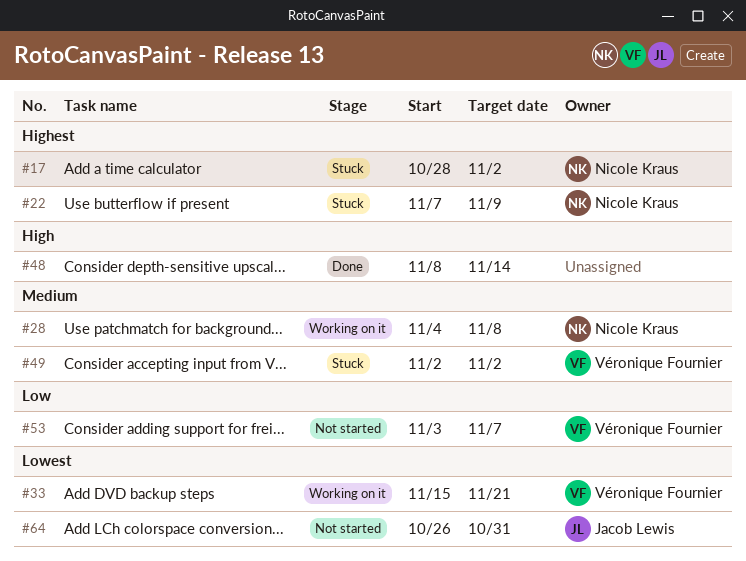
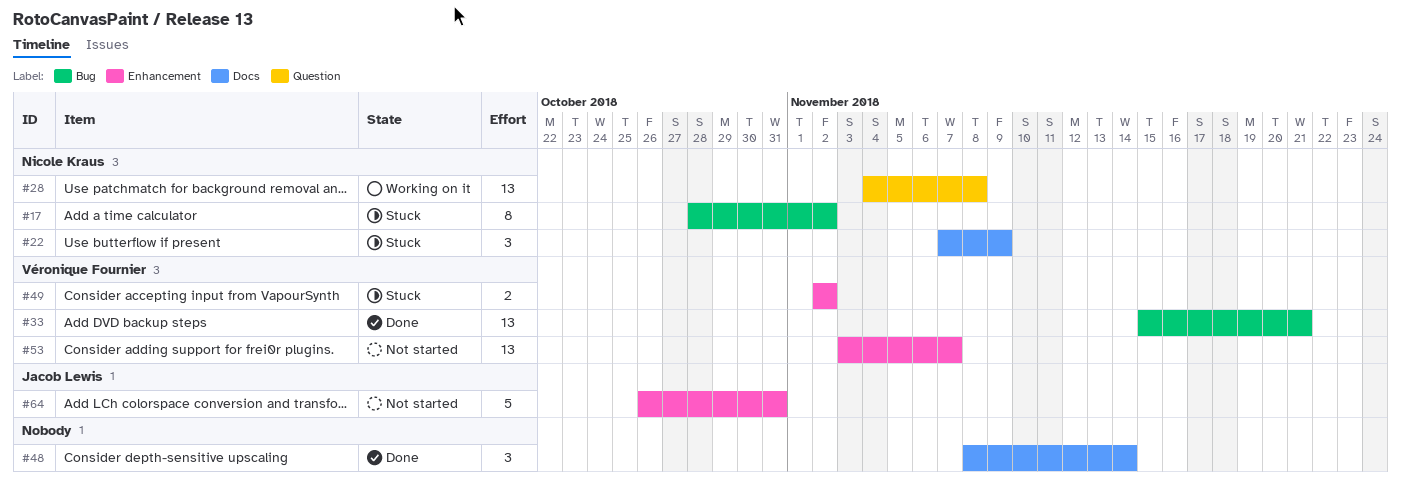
#33, status: Working on it -> Done

